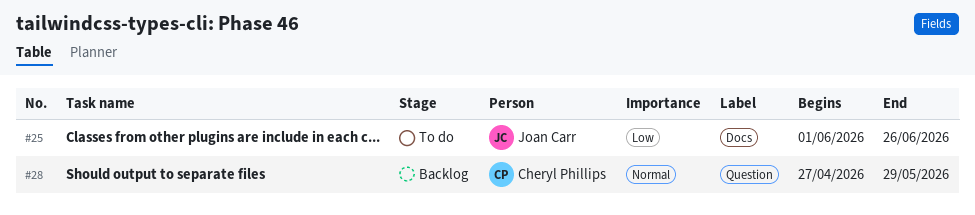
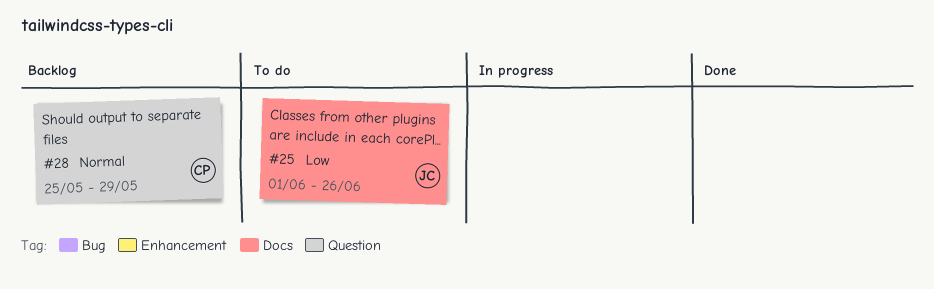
#28, start: Apr 27 -> May 25

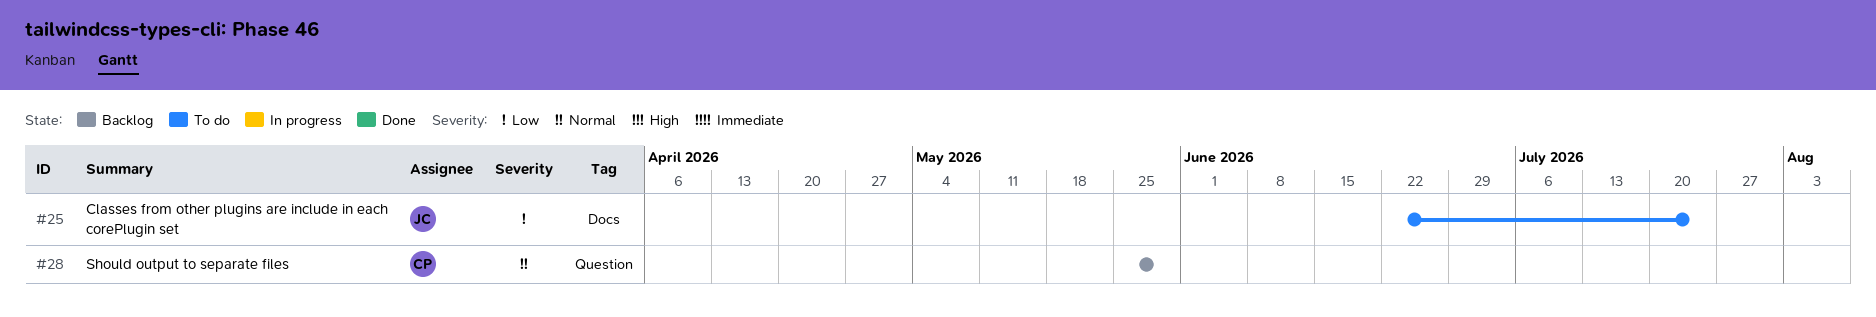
#25, start: Jun 1 -> Jun 22
#25, due: Jun 26 -> Jul 24

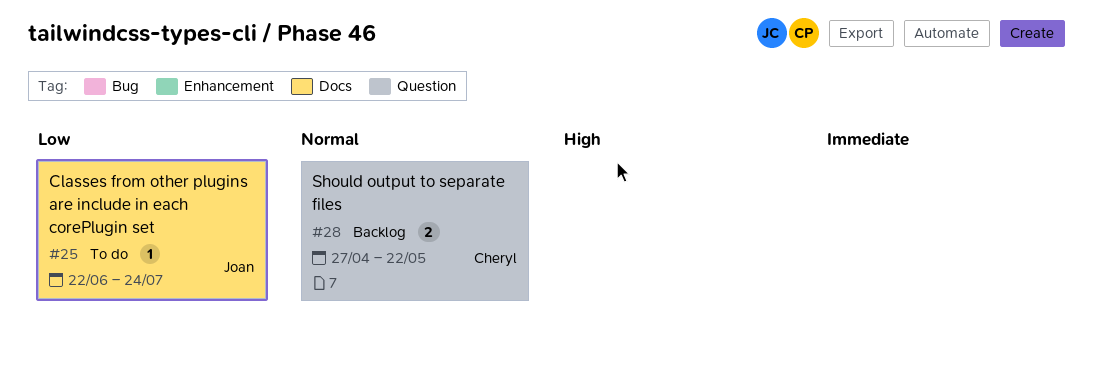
#28, start: May 25 -> Apr 27
#28, due: May 29 -> May 22

